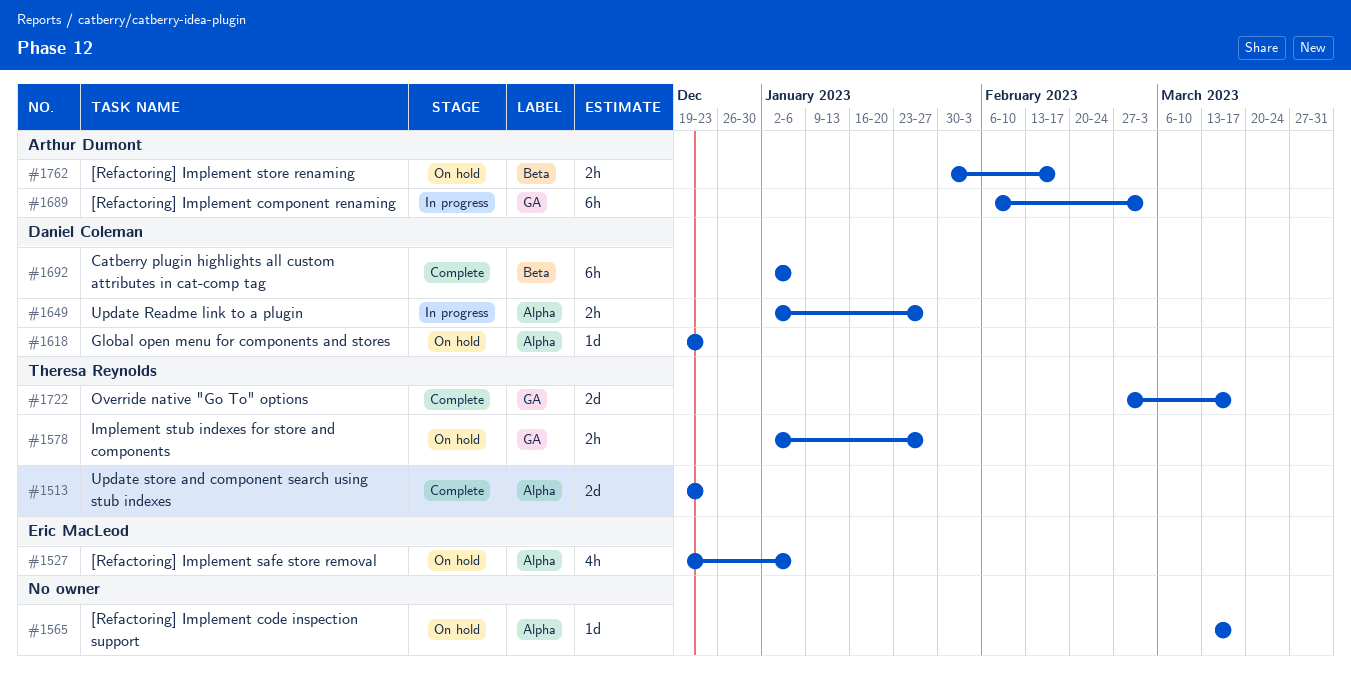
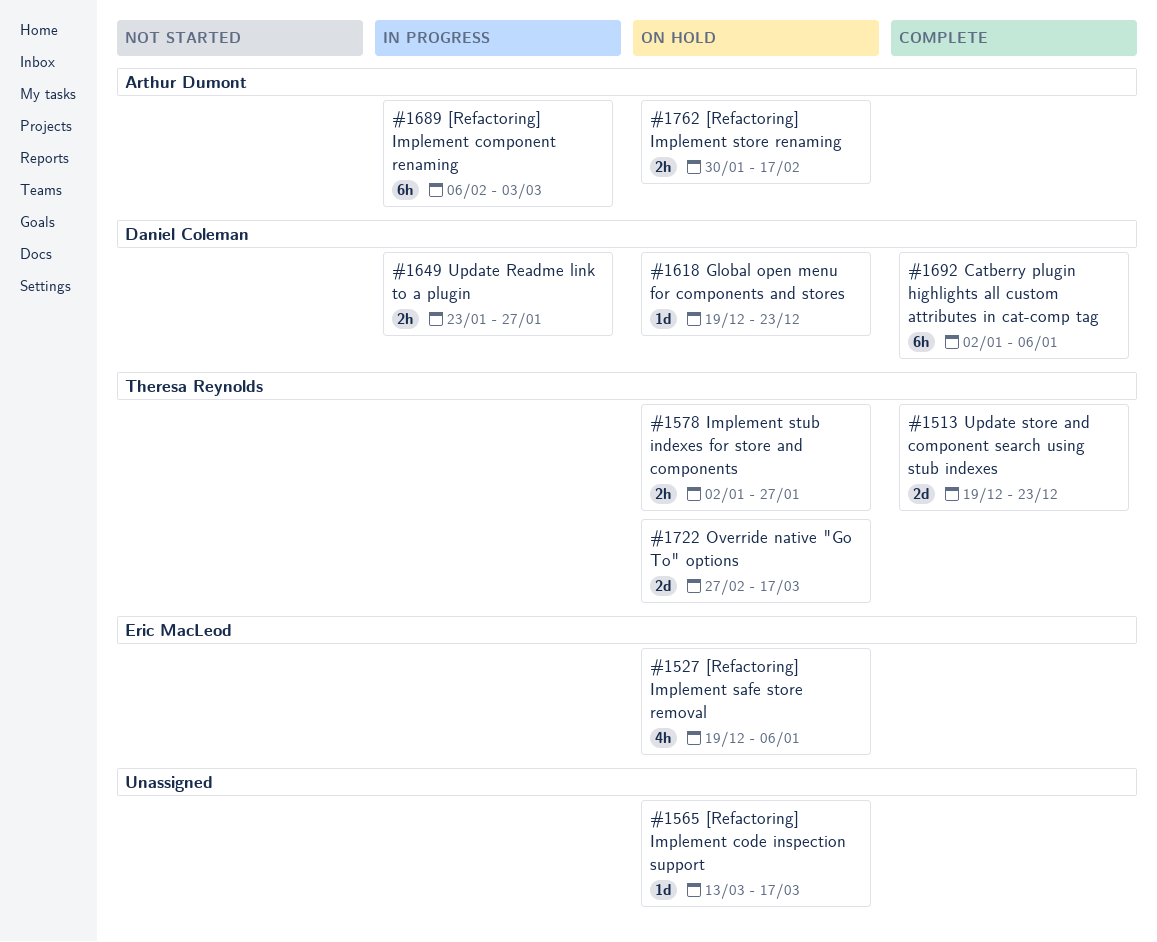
#1649, start: Jan 2 -> Jan 23
#1722, status: Complete -> On hold

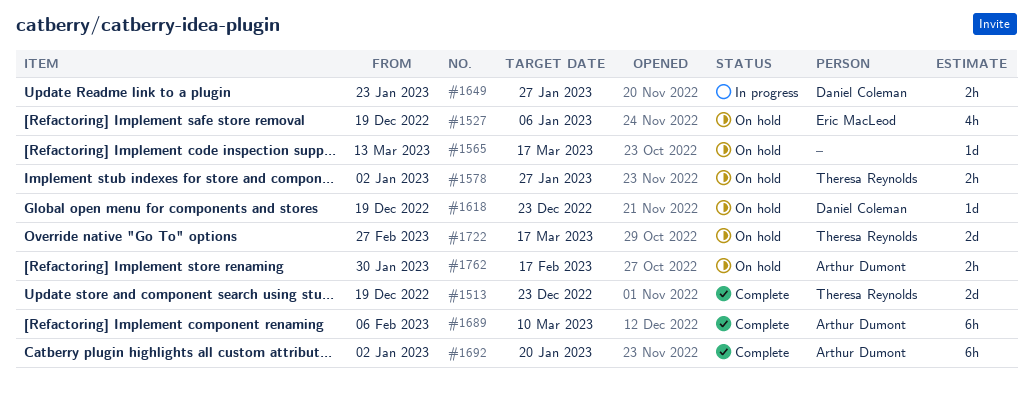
#1689, status: In progress -> Complete
#1689, due: Mar 3 -> Mar 10
#1692, owner: Daniel Coleman -> Arthur Dumont
#1692, due: Jan 6 -> Jan 20

